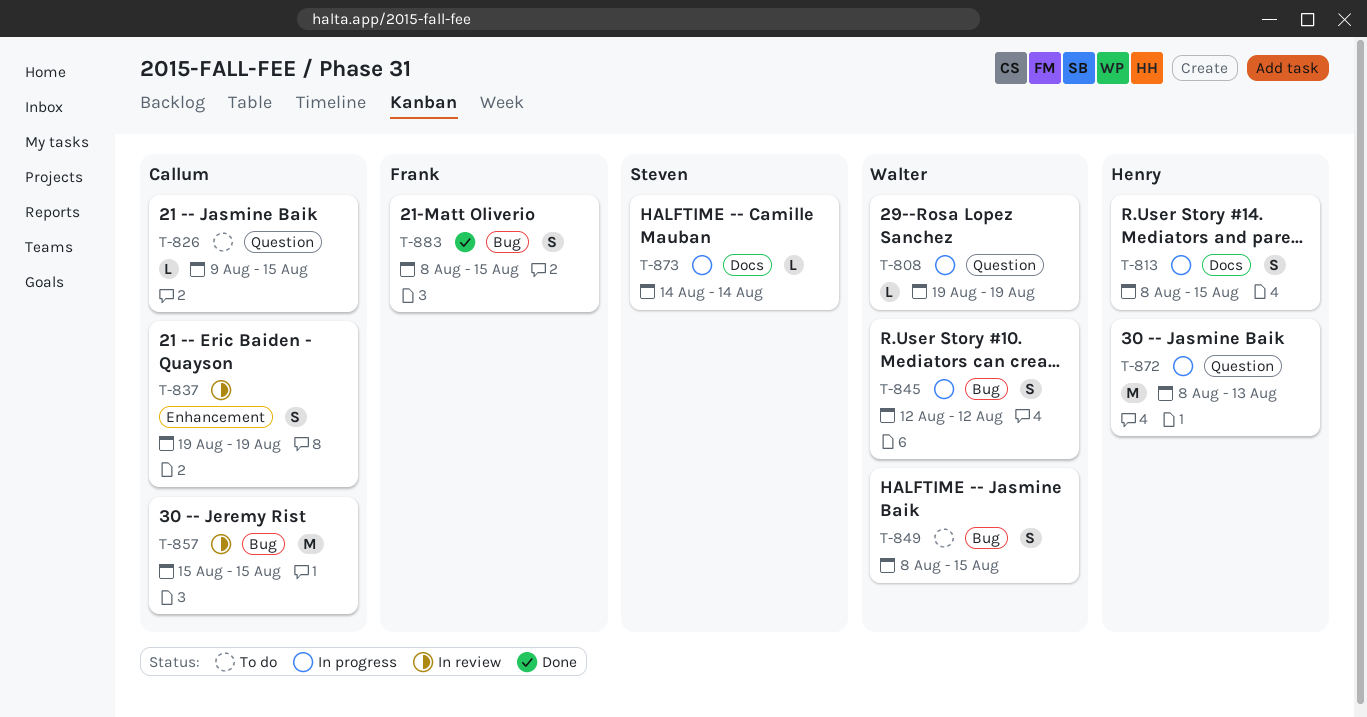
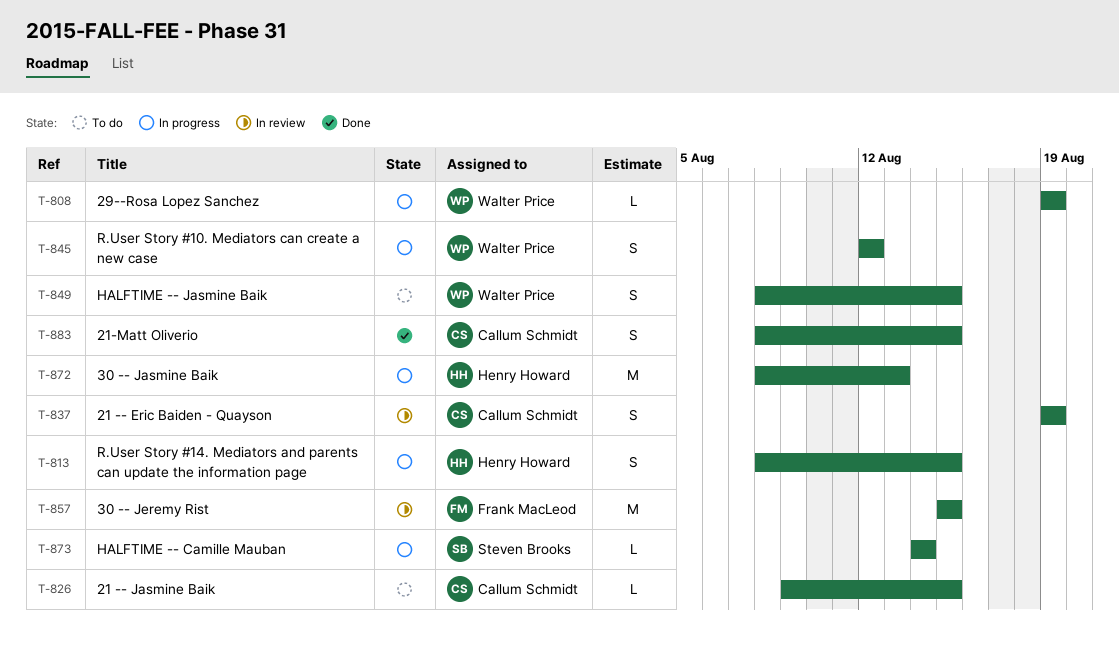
T-857, owner: Callum Schmidt -> Frank MacLeod
T-883, owner: Frank MacLeod -> Callum Schmidt

